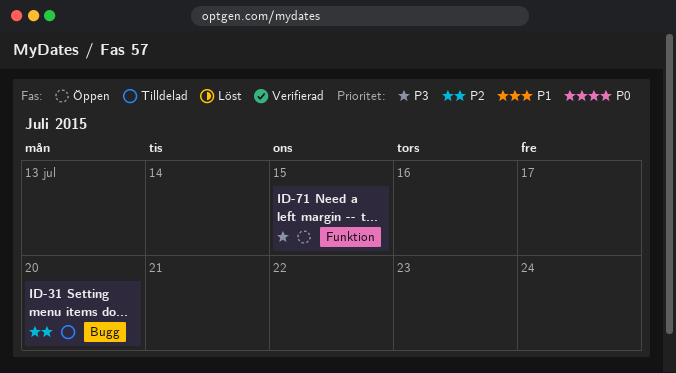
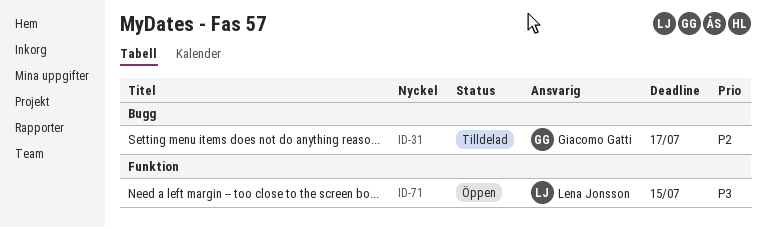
ID-31, due: Jul 20 -> Jul 17

